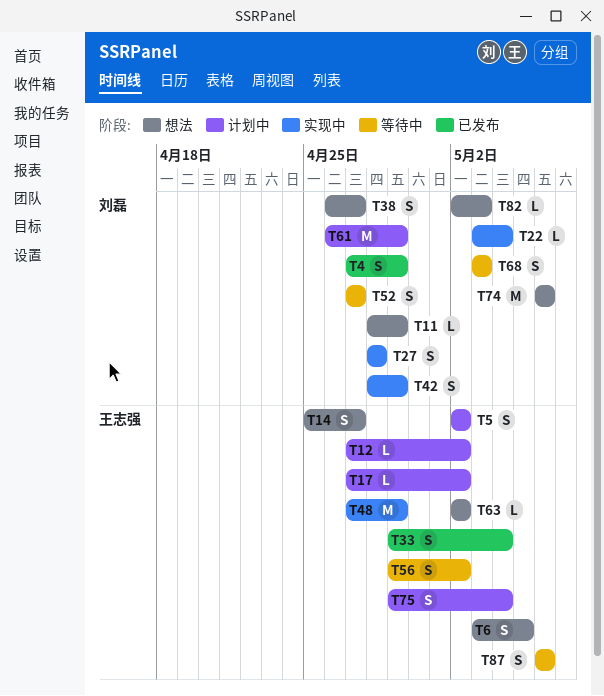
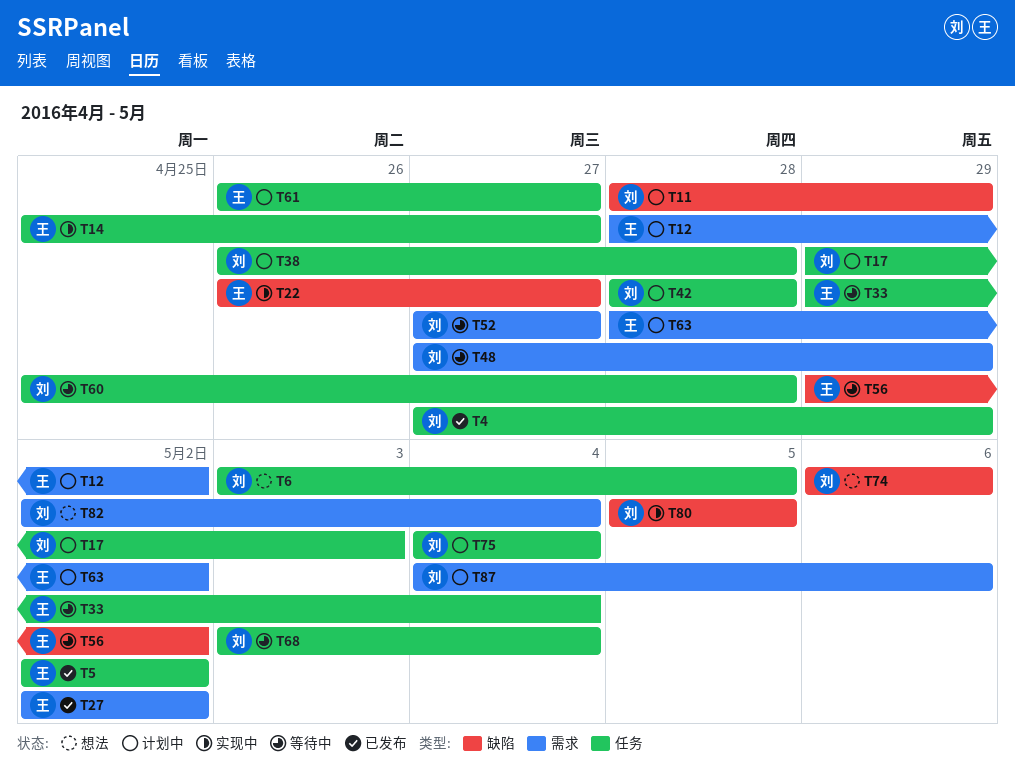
T5, status: 计划中 -> 已发布
T6, owner: 王志强 -> 刘磊
T11, status: 想法 -> 计划中
T12, start: Apr 27 -> Apr 28
T14, status: 想法 -> 实现中
T17, owner: 王志强 -> 刘磊
T17, start: Apr 27 -> Apr 29
T17, due: May 2 -> May 3
T22, owner: 刘磊 -> 王志强
T22, start: May 3 -> Apr 26
T22, due: May 4 -> Apr 27
T27, status: 实现中 -> 已发布
T27, owner: 刘磊 -> 王志强
T27, start: Apr 28 -> May 2
T27, due: Apr 28 -> May 2
T33, status: 已发布 -> 等待中
T38, status: 想法 -> 计划中
T38, due: Apr 27 -> Apr 28
T42, status: 实现中 -> 计划中
T42, due: Apr 29 -> Apr 28
T48, status: 实现中 -> 等待中
T48, owner: 王志强 -> 刘磊
T60: none -> present
T61, owner: 刘磊 -> 王志强
T61, due: Apr 29 -> Apr 27
T63, status: 想法 -> 计划中
T63, start: May 2 -> Apr 28
T68, due: May 3 -> May 4
T75, owner: 王志强 -> 刘磊
T75, start: Apr 29 -> May 4
T80: none -> present
T82, due: May 3 -> May 4
T87, status: 等待中 -> 计划中
T87, owner: 王志强 -> 刘磊
T87, start: May 6 -> May 4

